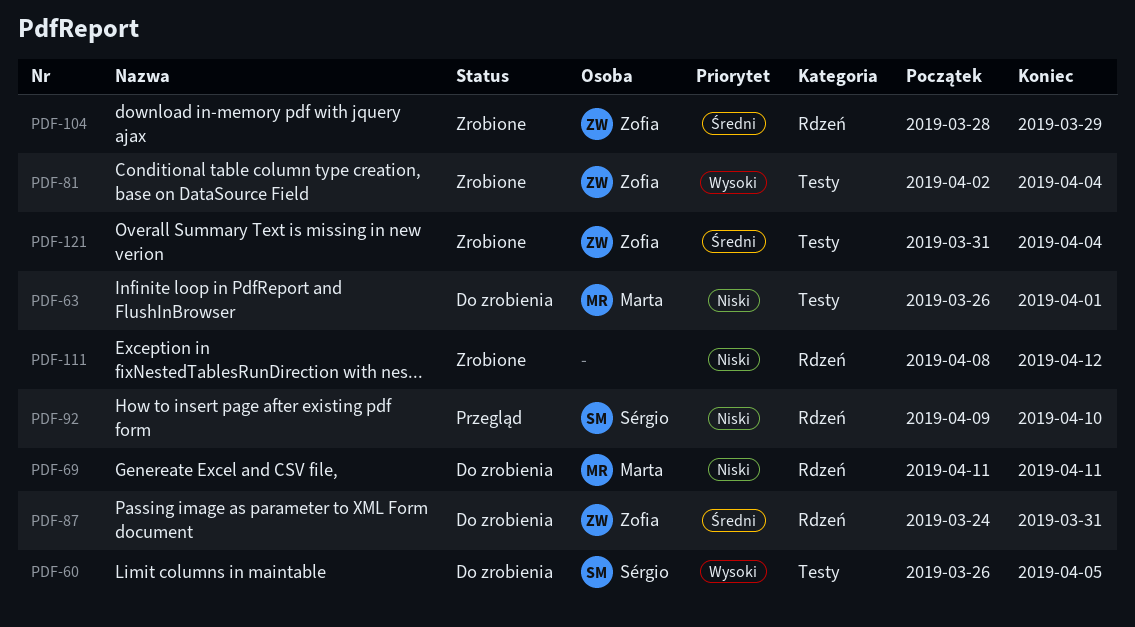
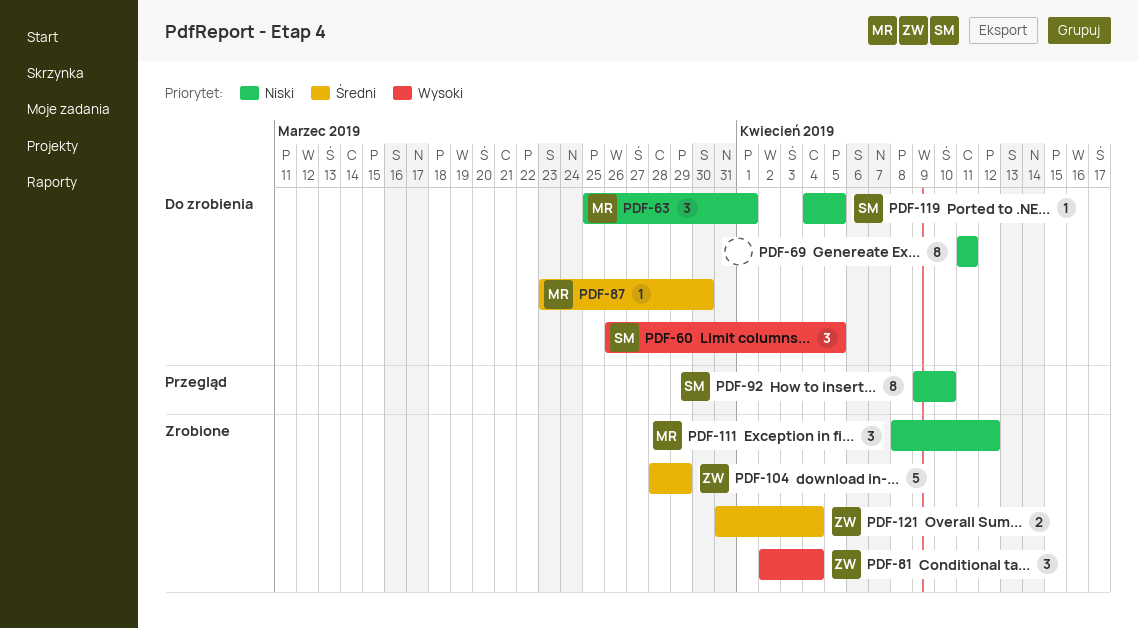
PDF-63, start: Mar 26 -> Mar 25
PDF-69, owner: Marta -> none
PDF-87, owner: Zofia -> Marta
PDF-87, start: Mar 24 -> Mar 23
PDF-87, due: Mar 31 -> Mar 30
PDF-111, owner: none -> Marta
PDF-119: none -> present

